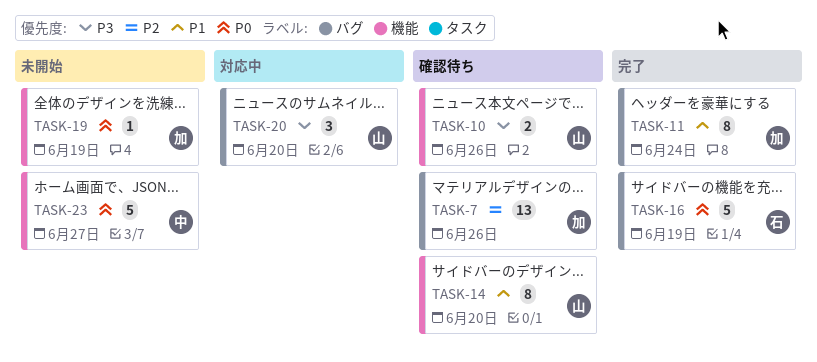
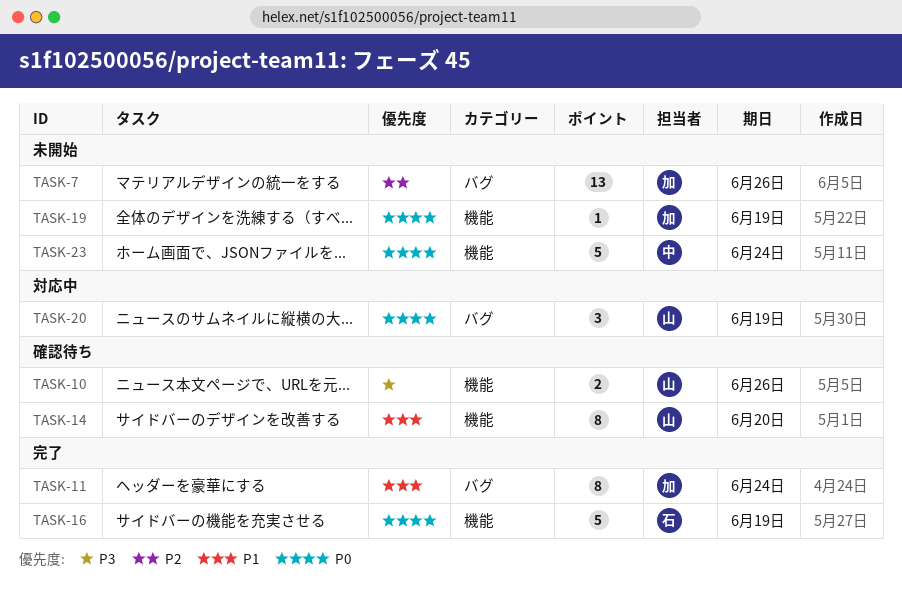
TASK-7, status: 確認待ち -> 未開始
TASK-16, label: バグ -> 機能
TASK-20, priority: P3 -> P0
TASK-20, due: Jun 20 -> Jun 19
TASK-23, due: Jun 27 -> Jun 24

